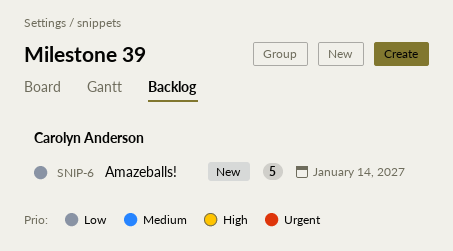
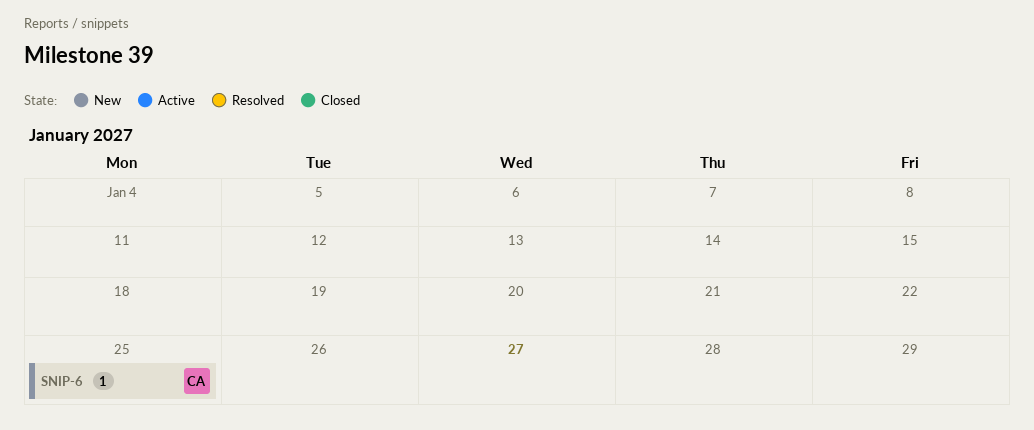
SNIP-6, estimate: 5 -> 1
SNIP-6, due: Jan 14 -> Jan 25

